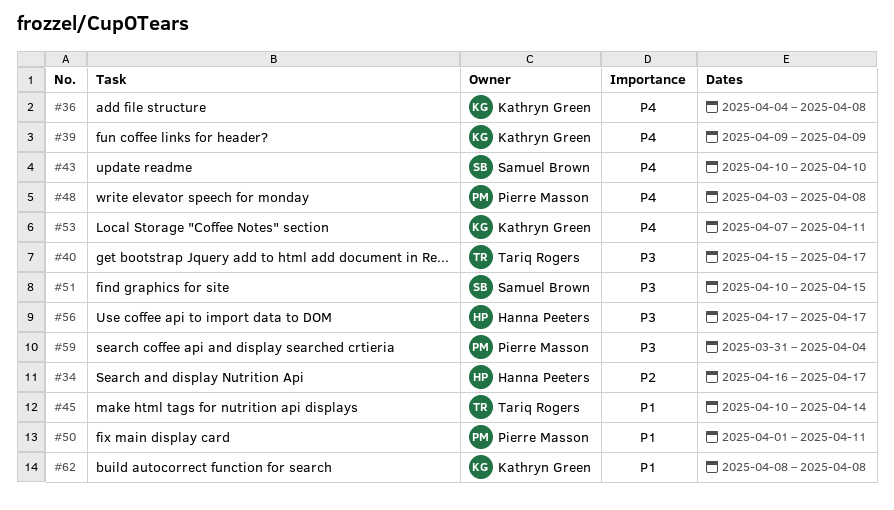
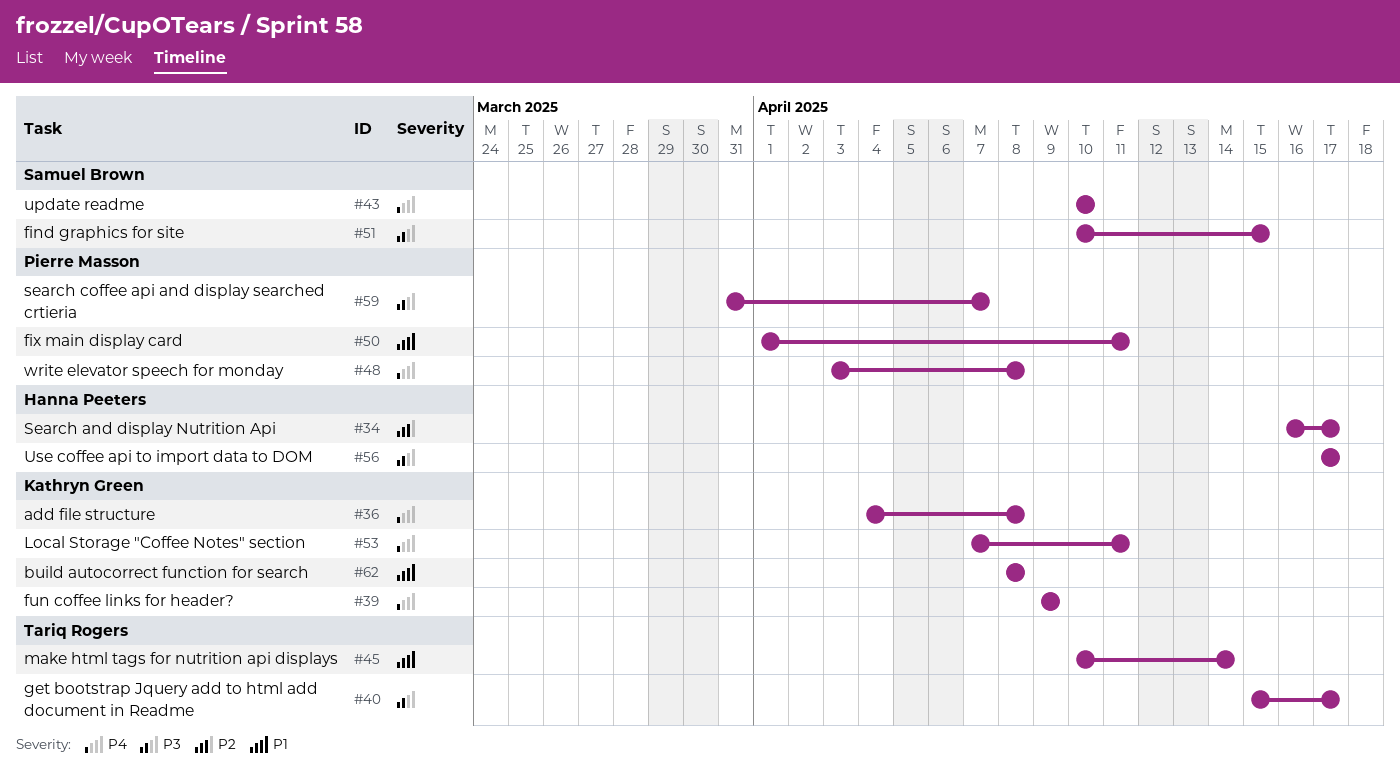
#59, due: Apr 4 -> Apr 7

